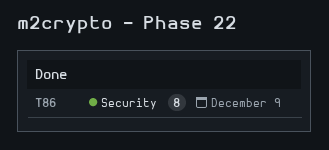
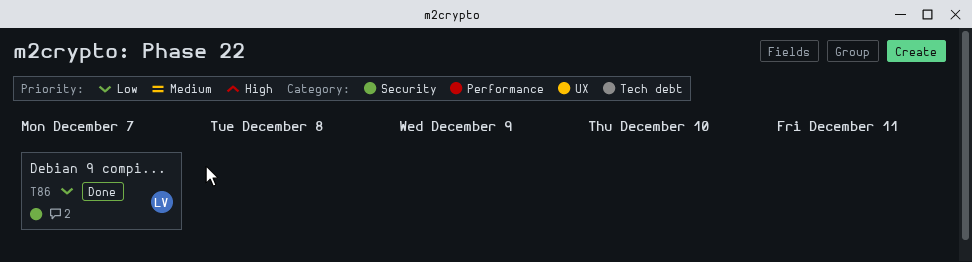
T86, due: Dec 9 -> Dec 7

